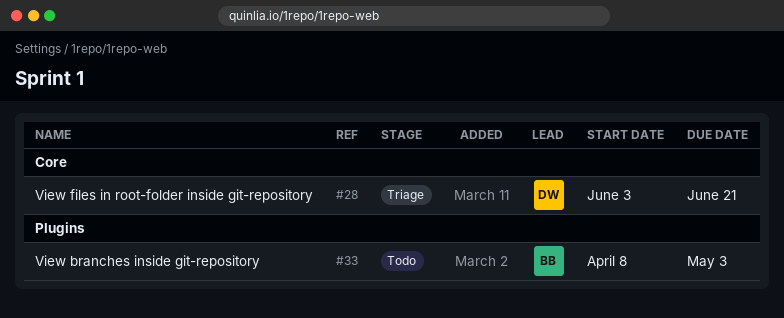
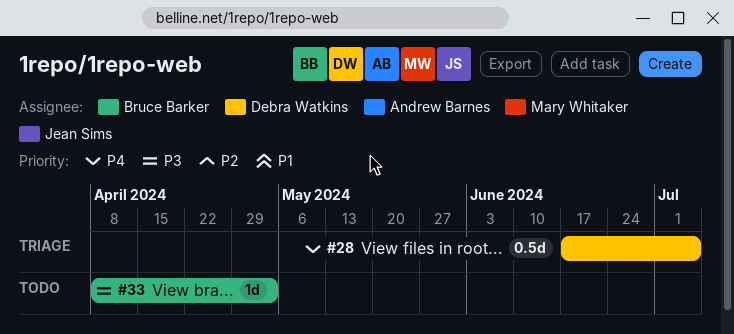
#28, start: Jun 3 -> Jun 17
#28, due: Jun 21 -> Jul 5

